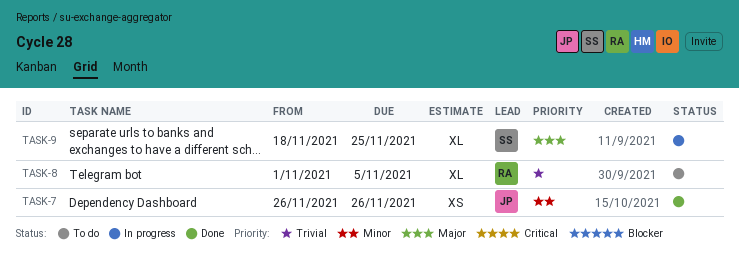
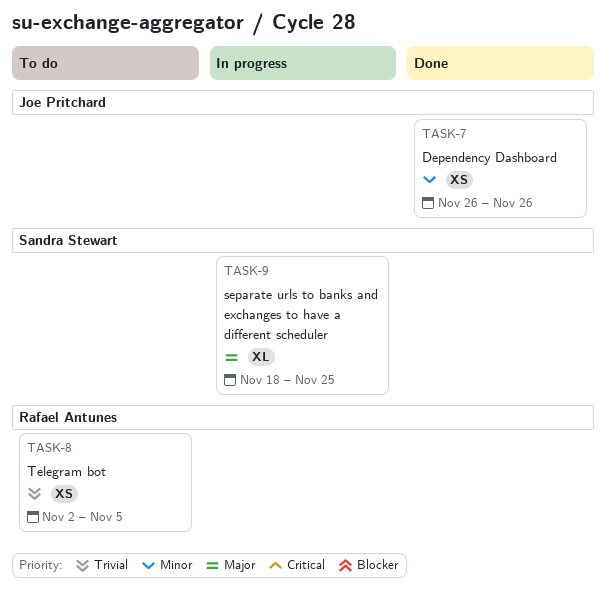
TASK-8, estimate: XL -> XS
TASK-8, start: Nov 1 -> Nov 2

